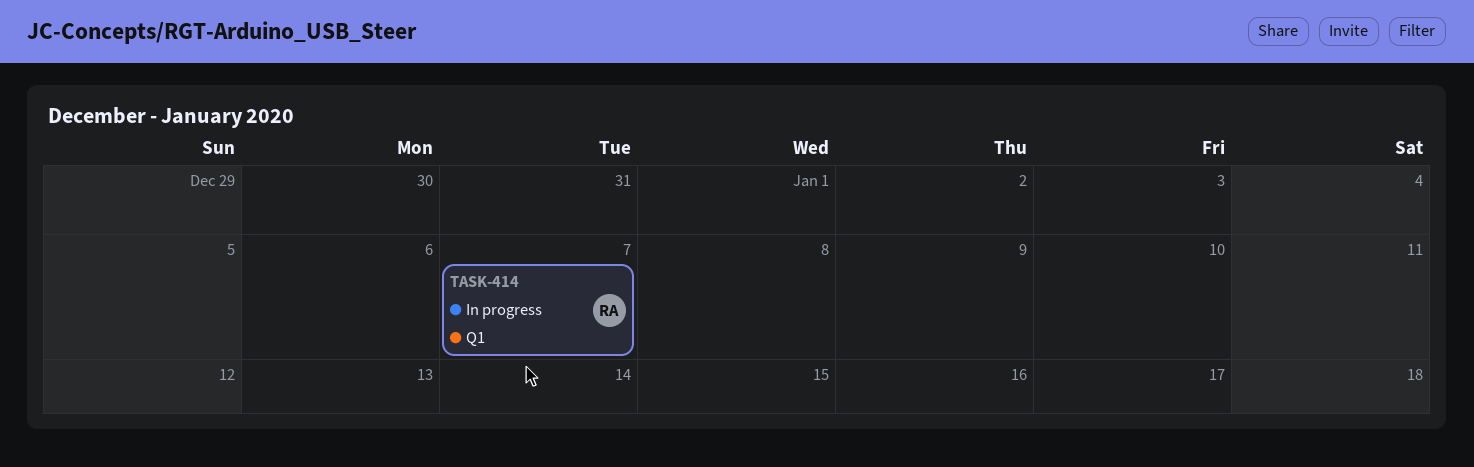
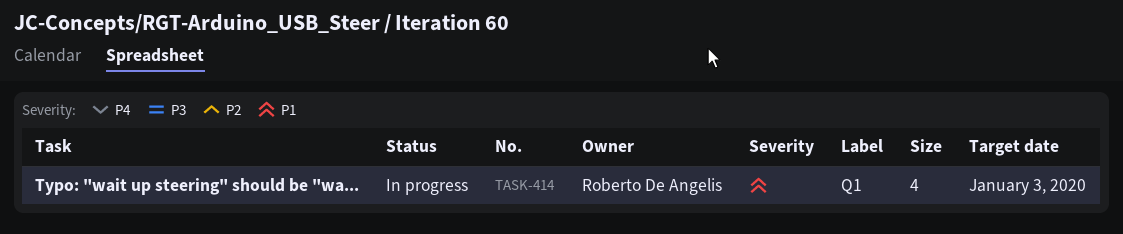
TASK-414, due: Jan 7 -> Jan 3

